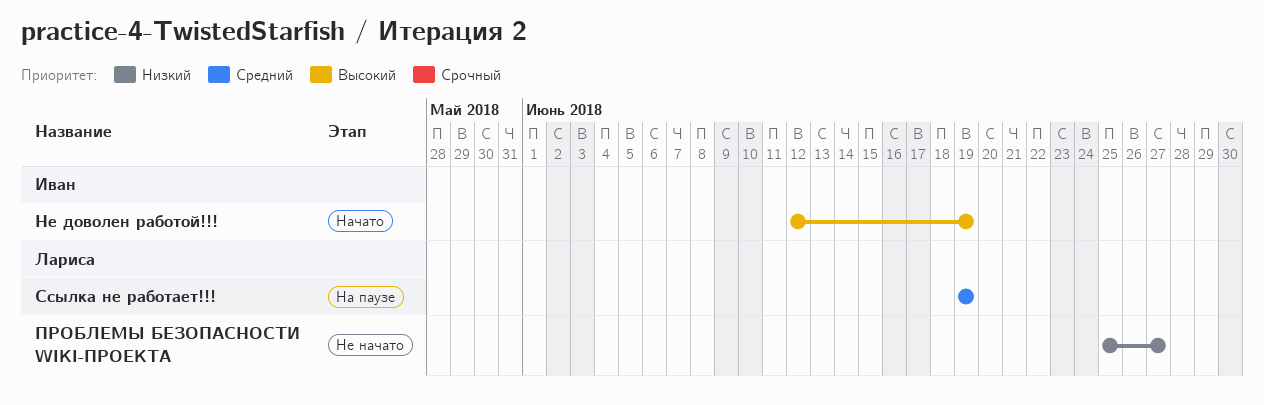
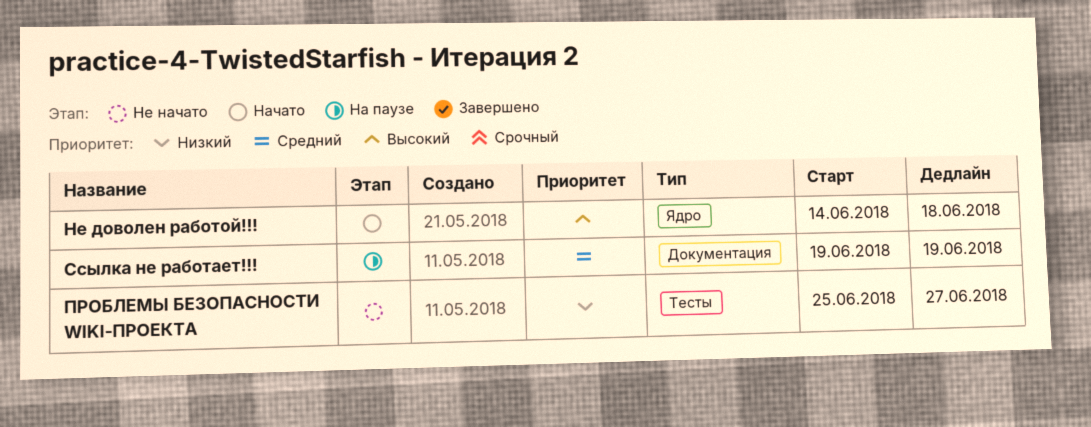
Не доволен работой!!!, start: Jun 12 -> Jun 14
Не доволен работой!!!, due: Jun 19 -> Jun 18

